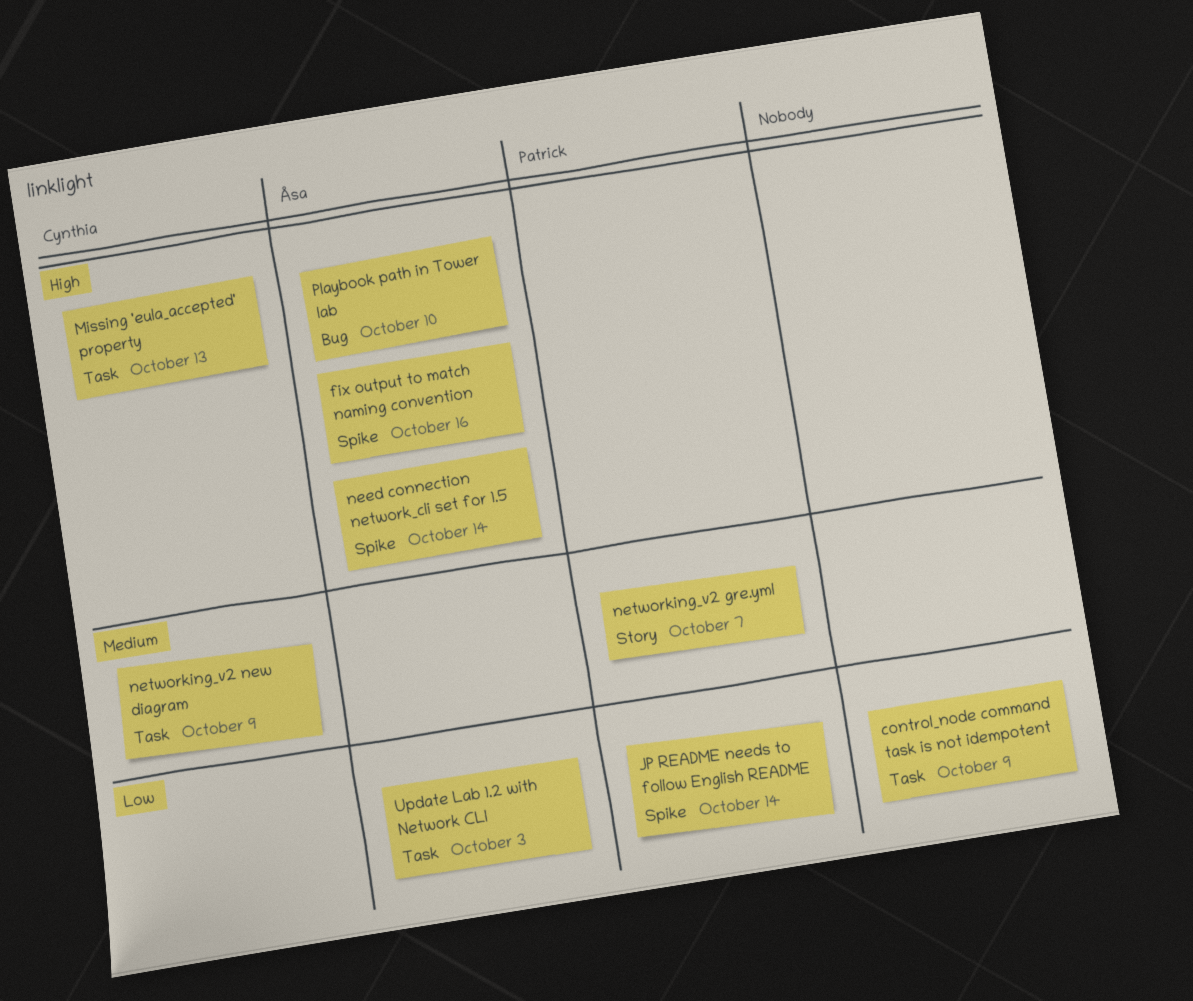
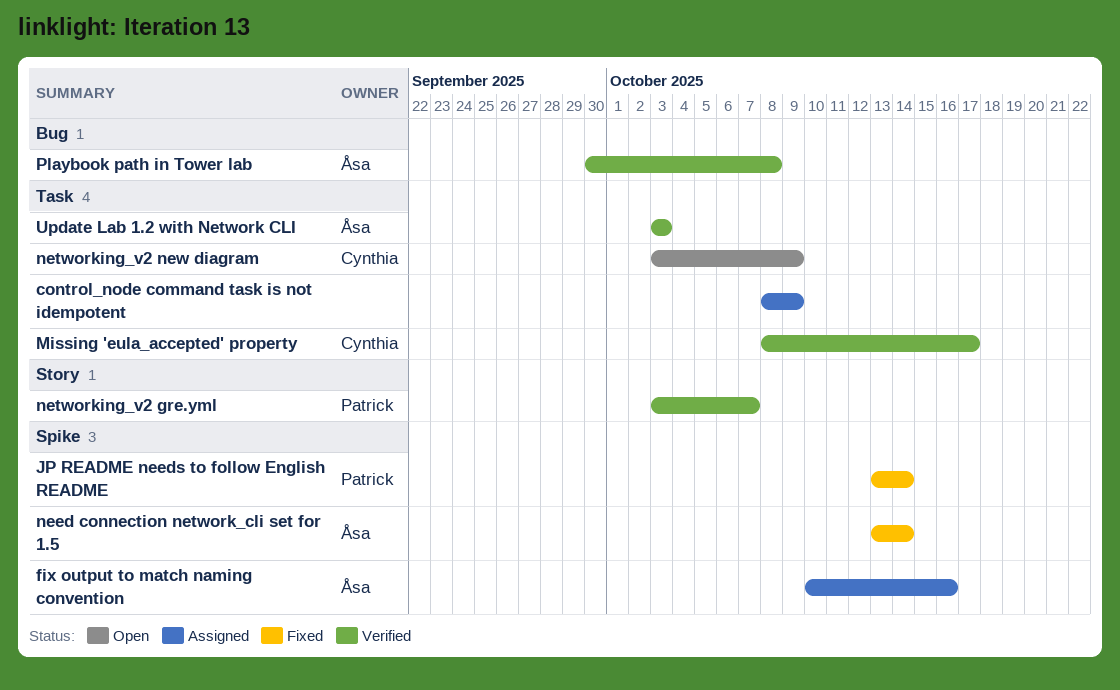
Missing 'eula_accepted' property, due: Oct 13 -> Oct 17
Playbook path in Tower lab, due: Oct 10 -> Oct 8

